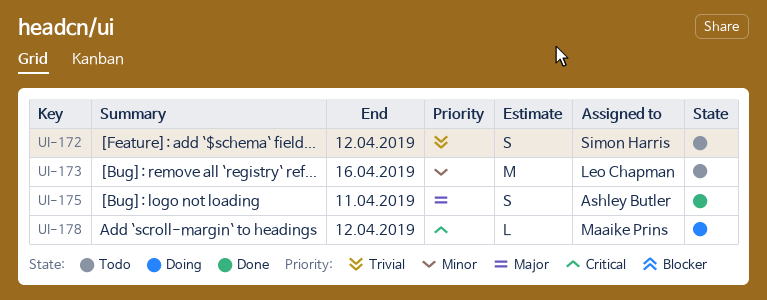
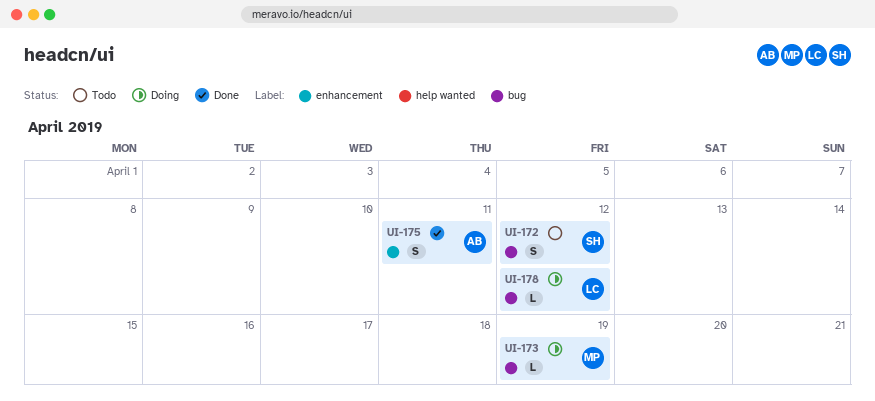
UI-173, status: Todo -> Doing
UI-173, owner: Leo Chapman -> Maaike Prins
UI-173, estimate: M -> L
UI-173, due: Apr 16 -> Apr 19
UI-178, owner: Maaike Prins -> Leo Chapman

